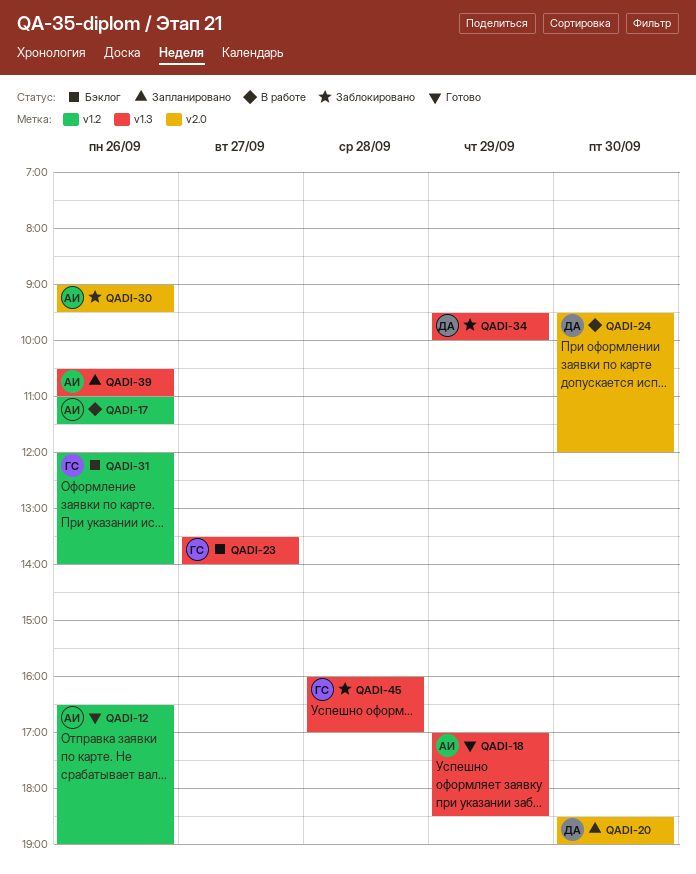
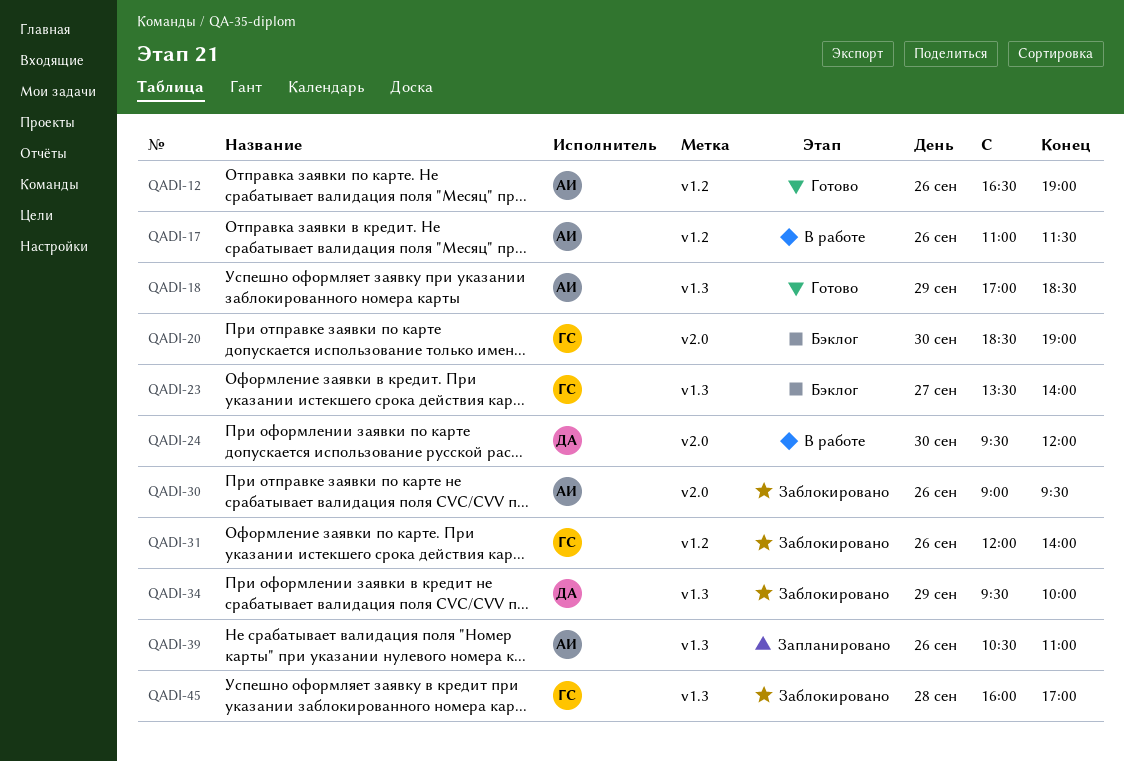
QADI-20, status: Запланировано -> Бэклог
QADI-20, owner: ДА -> ГС
QADI-31, status: Бэклог -> Заблокировано

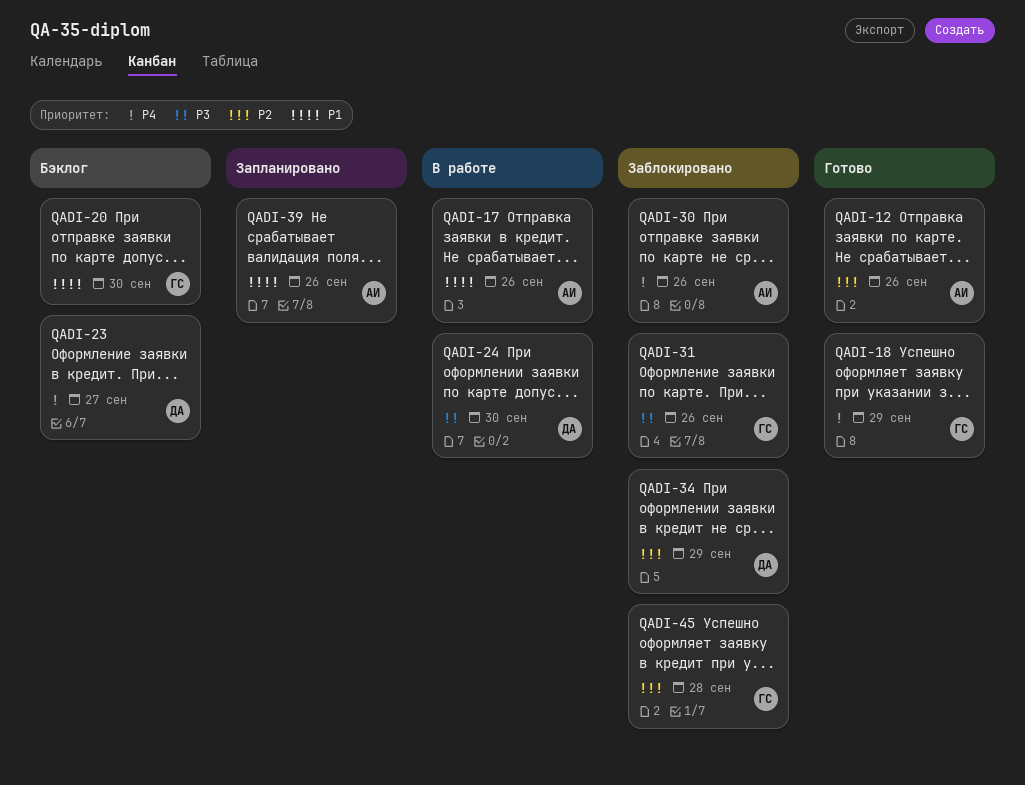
QADI-18, owner: АИ -> ГС
QADI-23, owner: ГС -> ДА

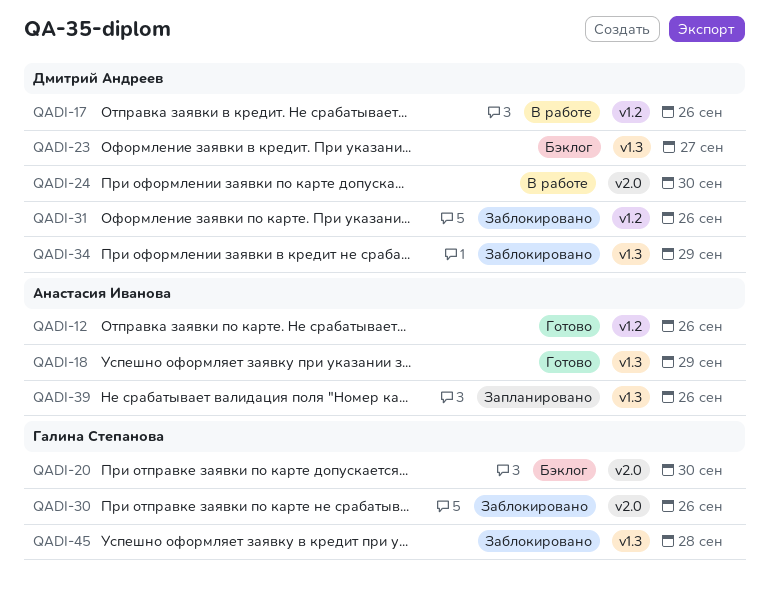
QADI-17, owner: Анастасия Иванова -> Дмитрий Андреев
QADI-18, owner: Галина Степанова -> Анастасия Иванова
QADI-30, owner: Анастасия Иванова -> Галина Степанова
QADI-31, owner: Галина Степанова -> Дмитрий Андреев

